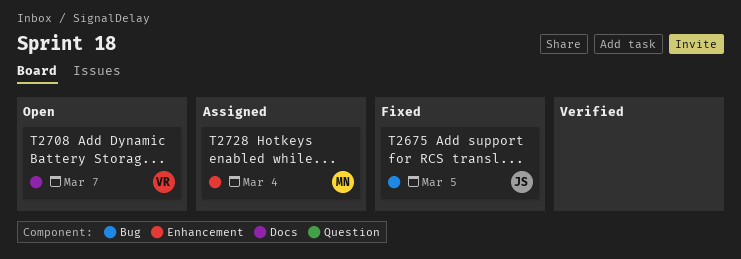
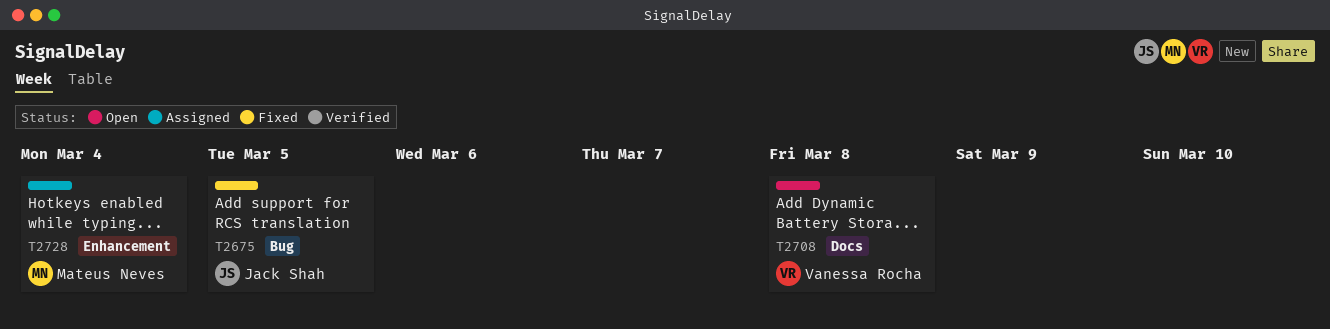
T2708, due: Mar 7 -> Mar 8

